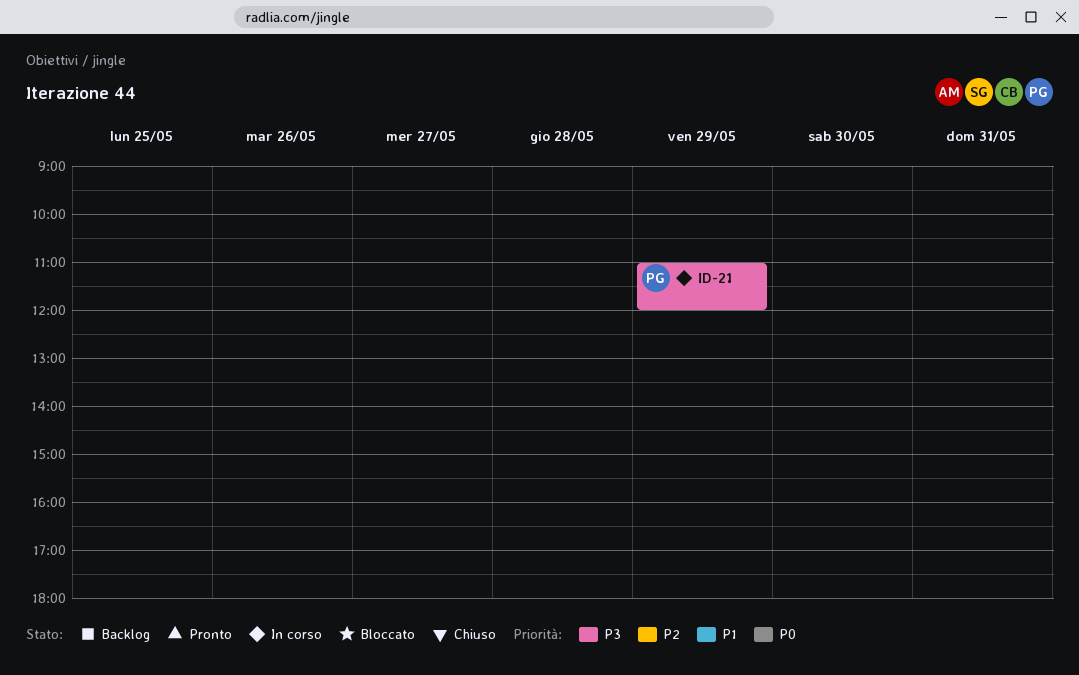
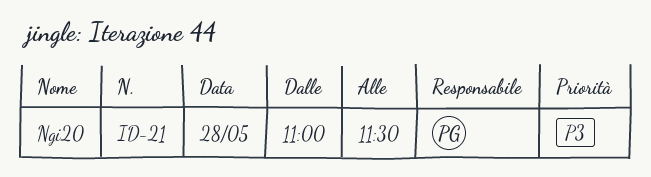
ID-21, day: May 29 -> May 28
ID-21, ends: 12:00 -> 11:30

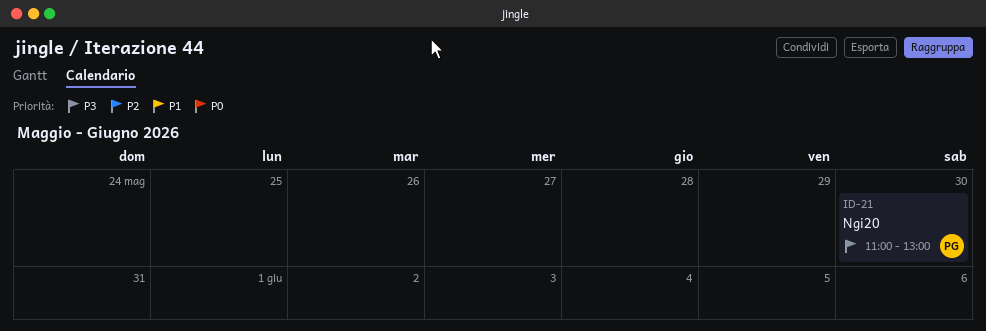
ID-21, day: May 28 -> May 30
ID-21, ends: 11:30 -> 13:00

